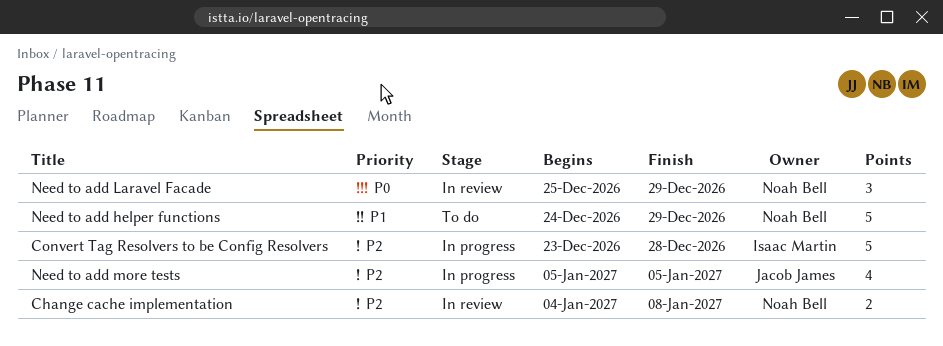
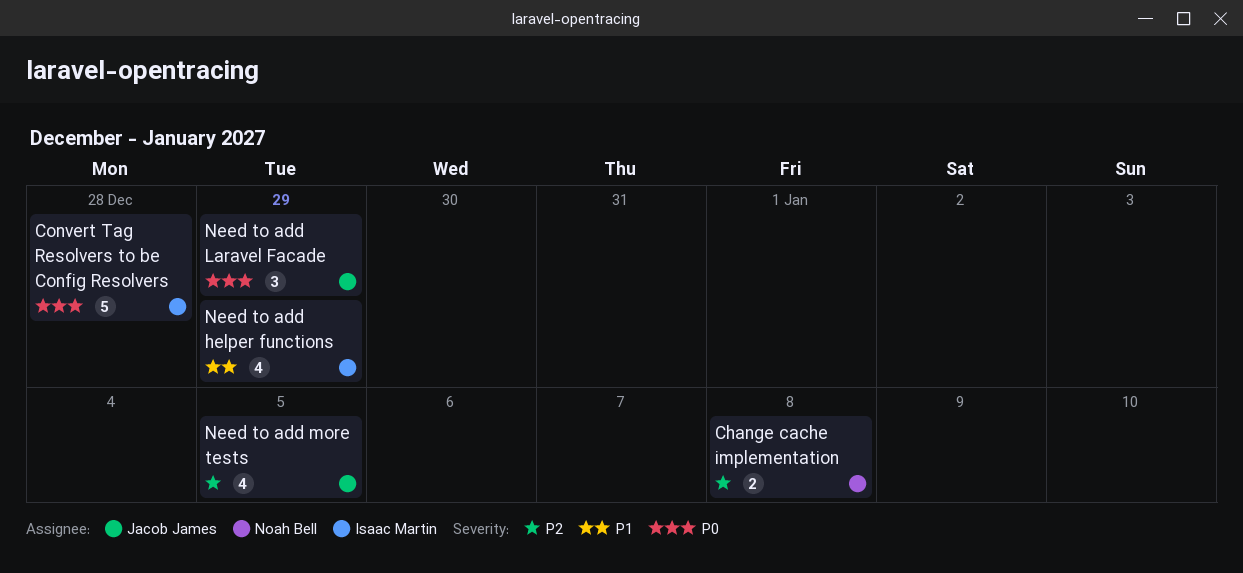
Convert Tag Resolvers to be Config Resolvers, priority: P2 -> P0
Need to add helper functions, owner: Noah Bell -> Isaac Martin
Need to add helper functions, estimate: 5 -> 4
Need to add Laravel Facade, owner: Noah Bell -> Jacob James

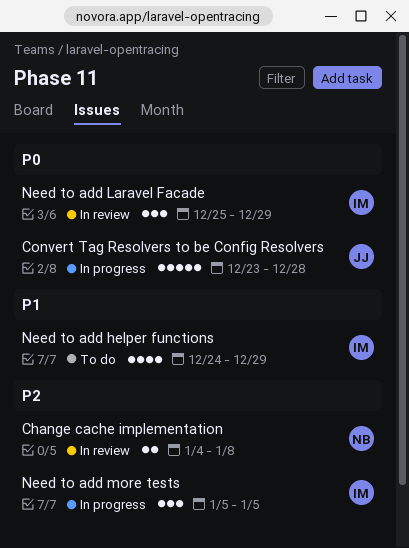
Convert Tag Resolvers to be Config Resolvers, owner: Isaac Martin -> Jacob James
Need to add Laravel Facade, owner: Jacob James -> Isaac Martin
Need to add more tests, owner: Jacob James -> Isaac Martin
Need to add more tests, estimate: 4 -> 3

